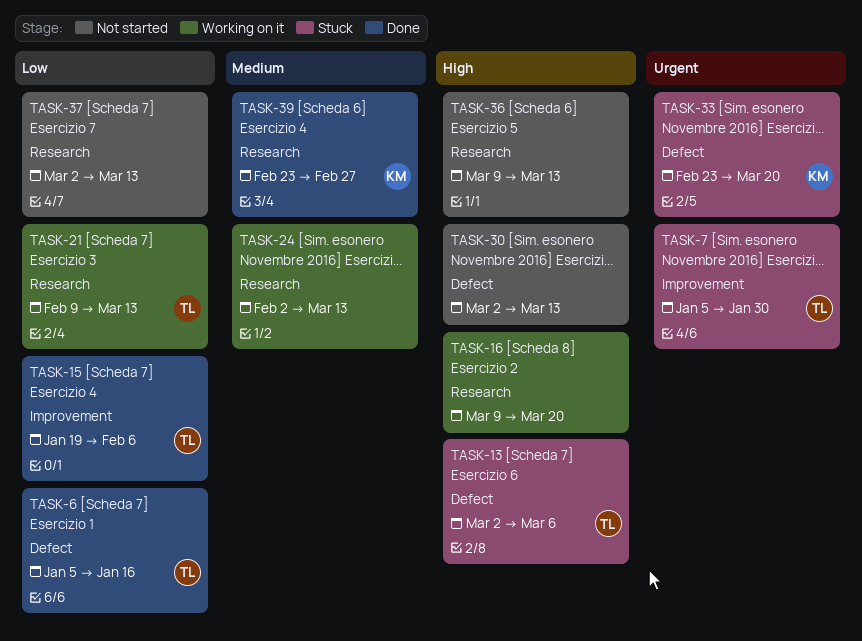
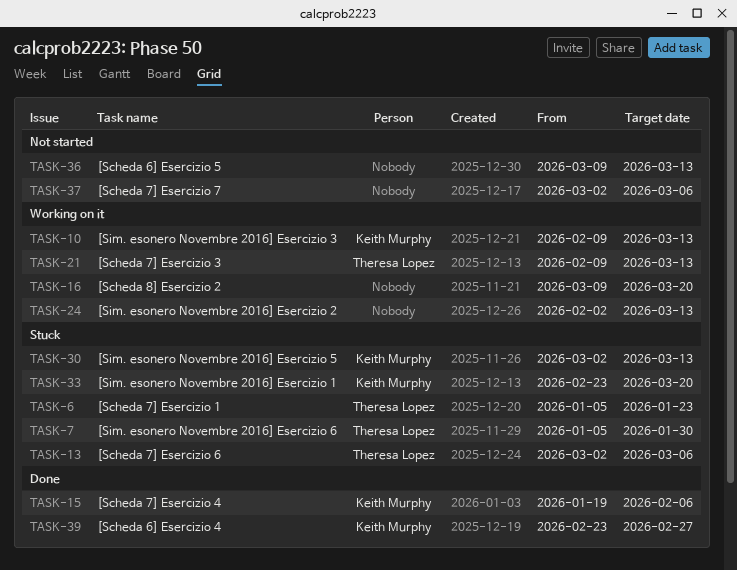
TASK-6, status: Done -> Stuck
TASK-6, due: Jan 16 -> Jan 23
TASK-10: none -> present
TASK-15, owner: Theresa Lopez -> Keith Murphy
TASK-30, status: Not started -> Stuck
TASK-30, owner: none -> Keith Murphy
TASK-37, due: Mar 13 -> Mar 6

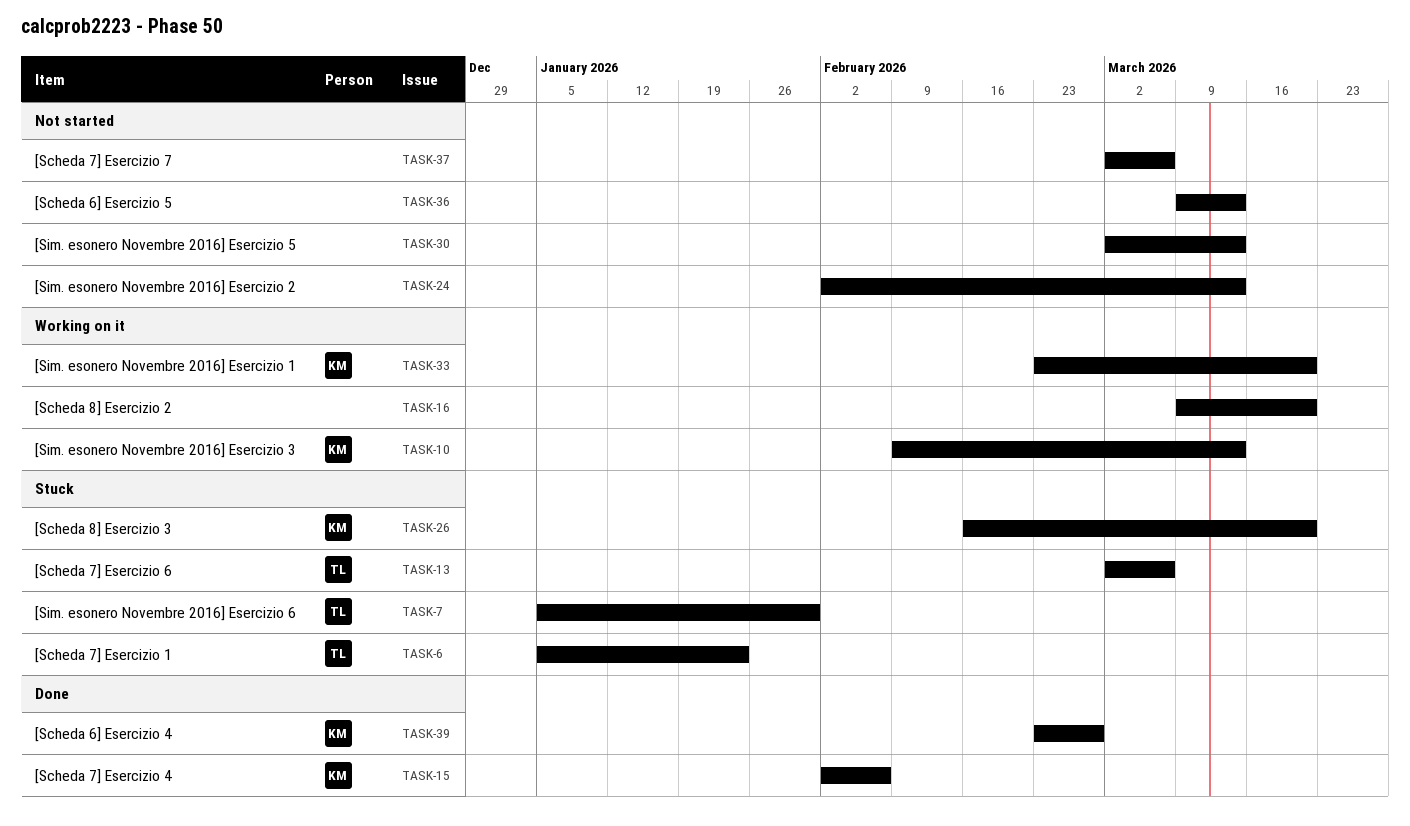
TASK-15, start: Jan 19 -> Feb 2
TASK-21: present -> none
TASK-24, status: Working on it -> Not started
TASK-26: none -> present
TASK-30, status: Stuck -> Not started
TASK-30, owner: Keith Murphy -> none
TASK-33, status: Stuck -> Working on it

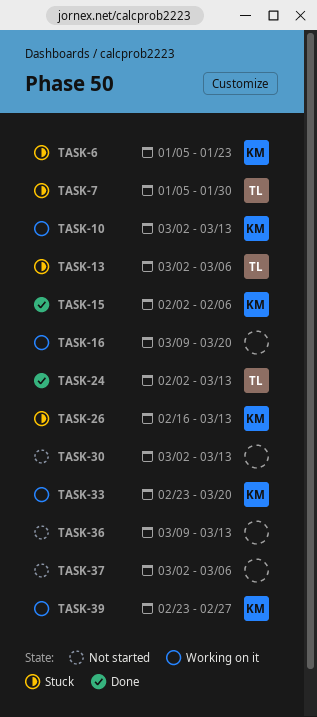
TASK-6, owner: TL -> KM
TASK-10, start: Feb 9 -> Mar 2
TASK-24, status: Not started -> Done
TASK-24, owner: none -> TL
TASK-26, due: Mar 20 -> Mar 13
TASK-39, status: Done -> Working on it

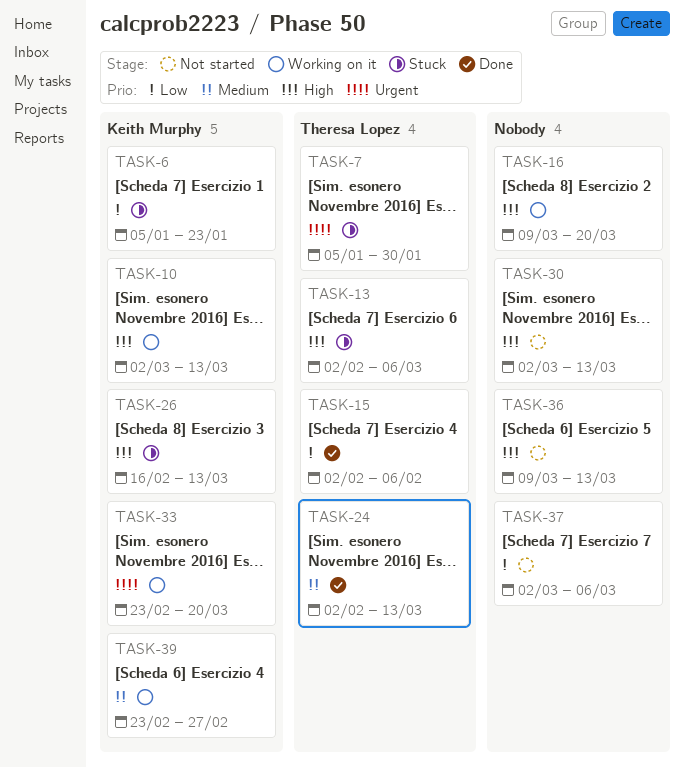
TASK-13, start: Mar 2 -> Feb 2
TASK-15, owner: Keith Murphy -> Theresa Lopez

